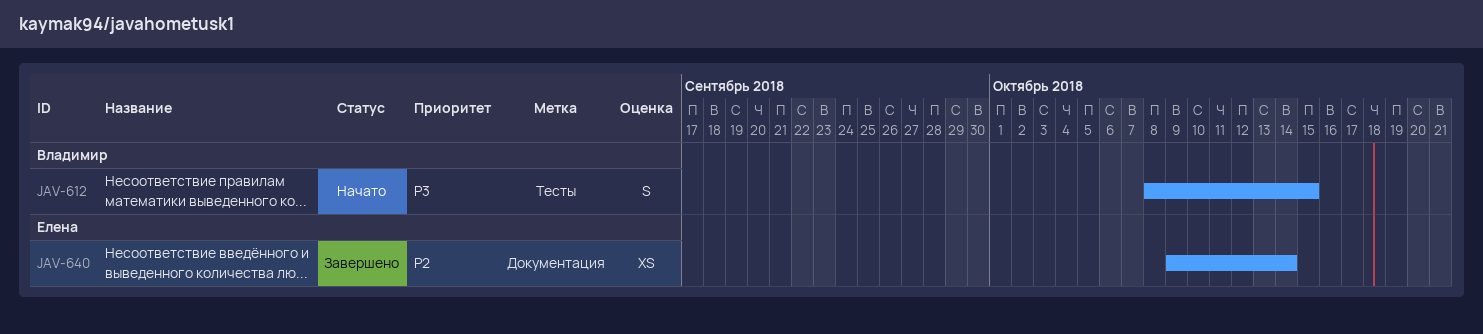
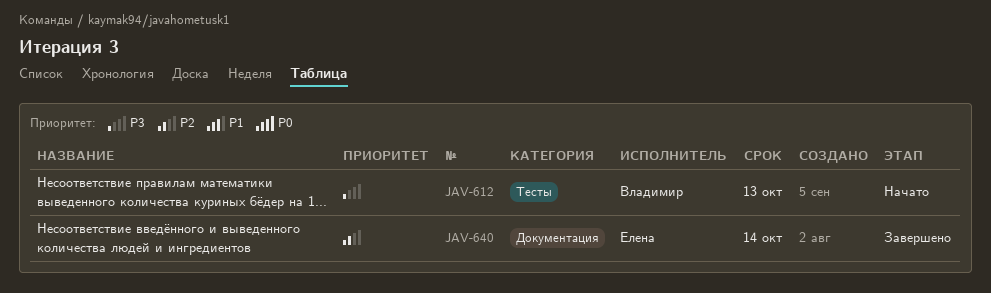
JAV-612, due: Oct 15 -> Oct 13

